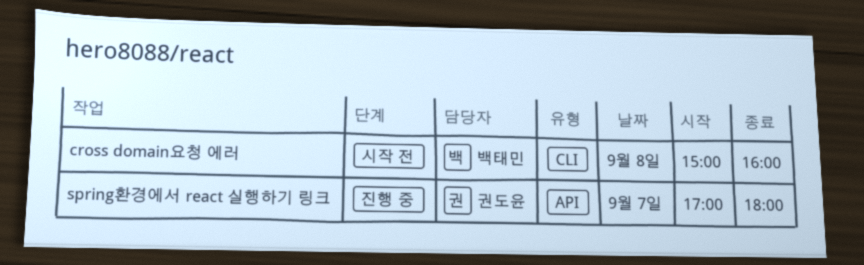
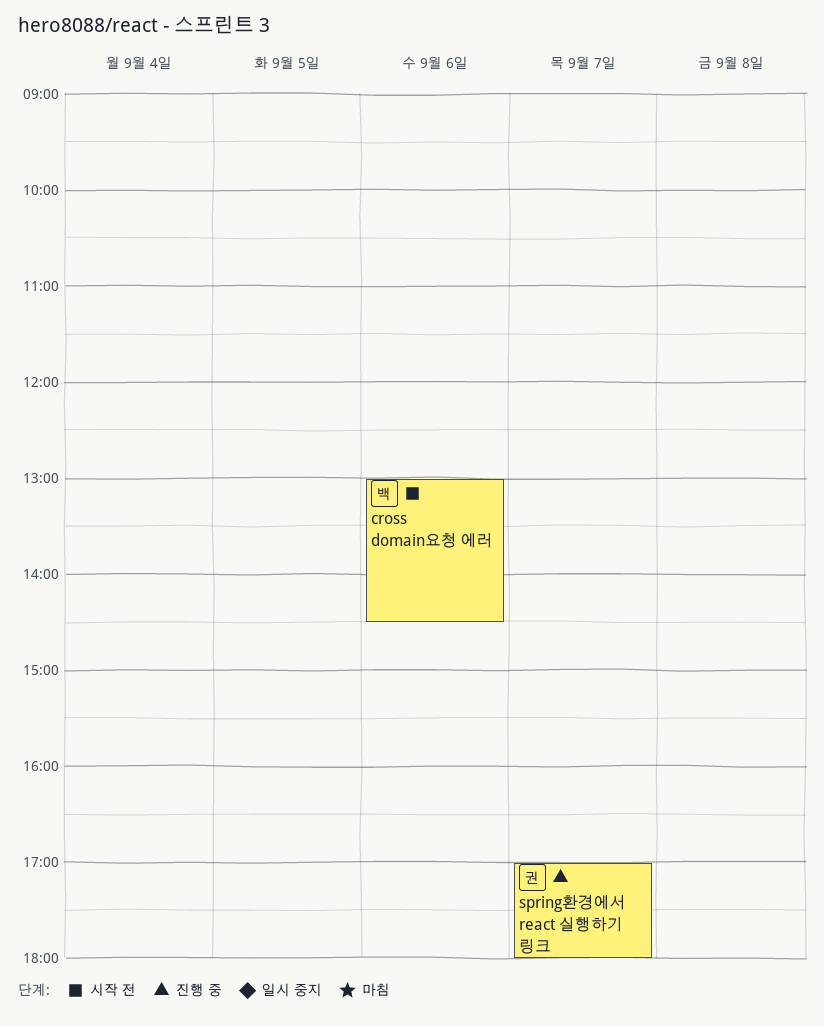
cross domain요청 에러, day: Sep 8 -> Sep 6
cross domain요청 에러, begins: 15:00 -> 13:00
cross domain요청 에러, ends: 16:00 -> 14:30

